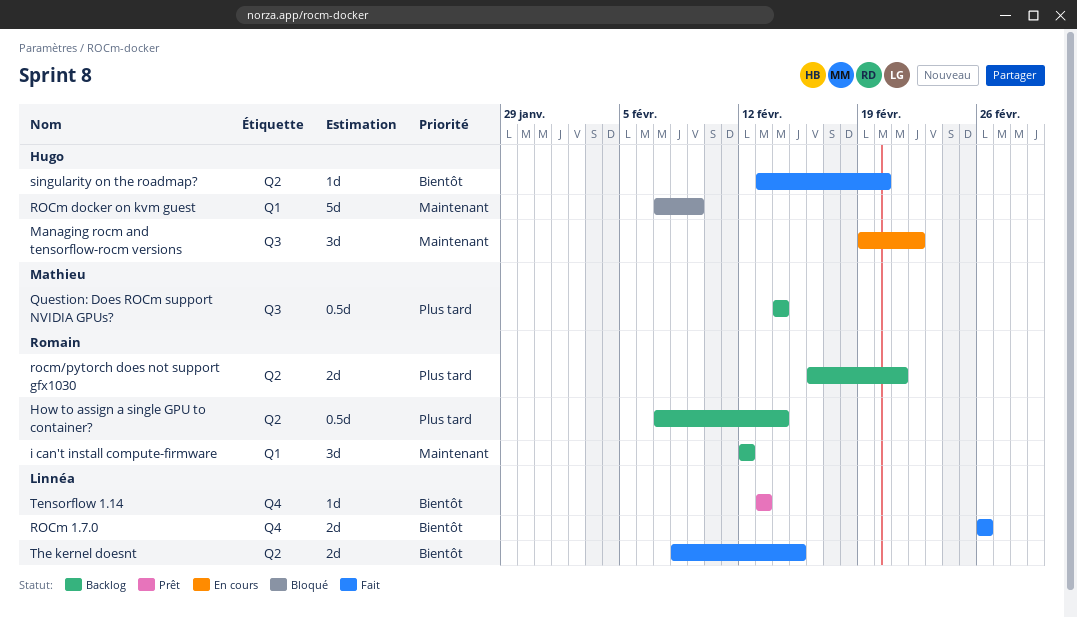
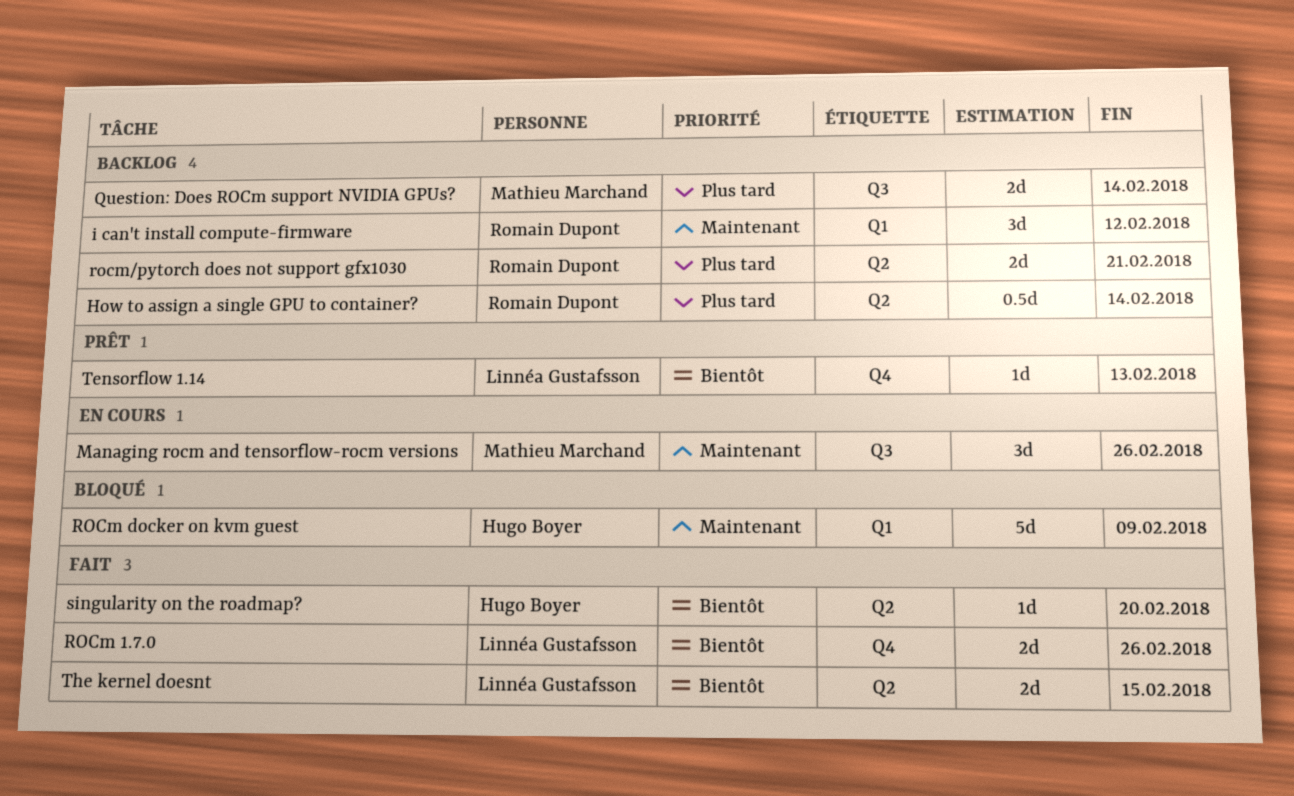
Managing rocm and tensorflow-rocm versions, owner: Hugo Boyer -> Mathieu Marchand
Managing rocm and tensorflow-rocm versions, due: Feb 22 -> Feb 26
Question: Does ROCm support NVIDIA GPUs?, estimate: 0.5d -> 2d

